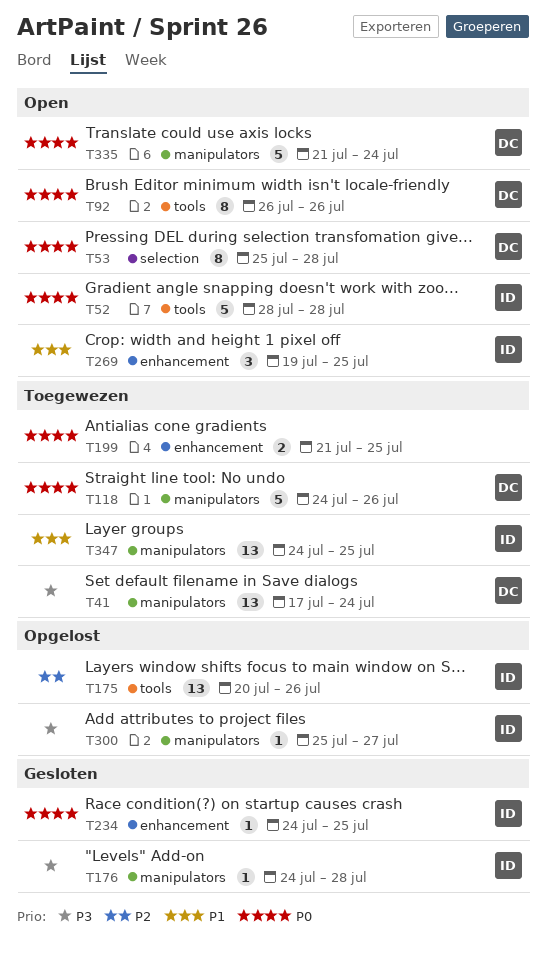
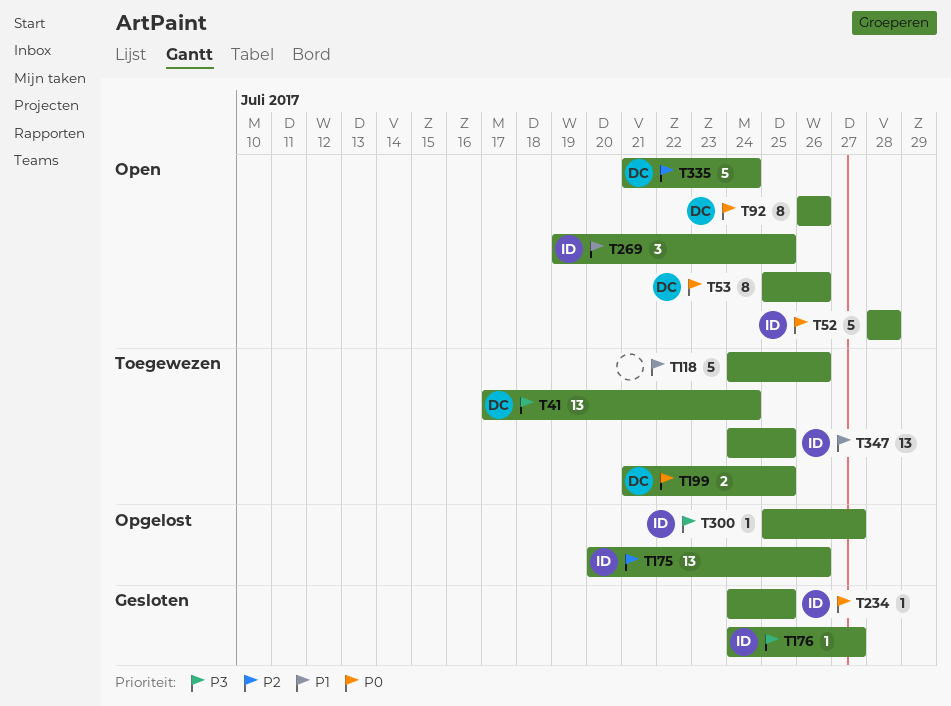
T53, due: Jul 28 -> Jul 26
T118, owner: DC -> none
T118, priority: P0 -> P1
T176, due: Jul 28 -> Jul 27
T199, owner: none -> DC
T335, priority: P0 -> P2

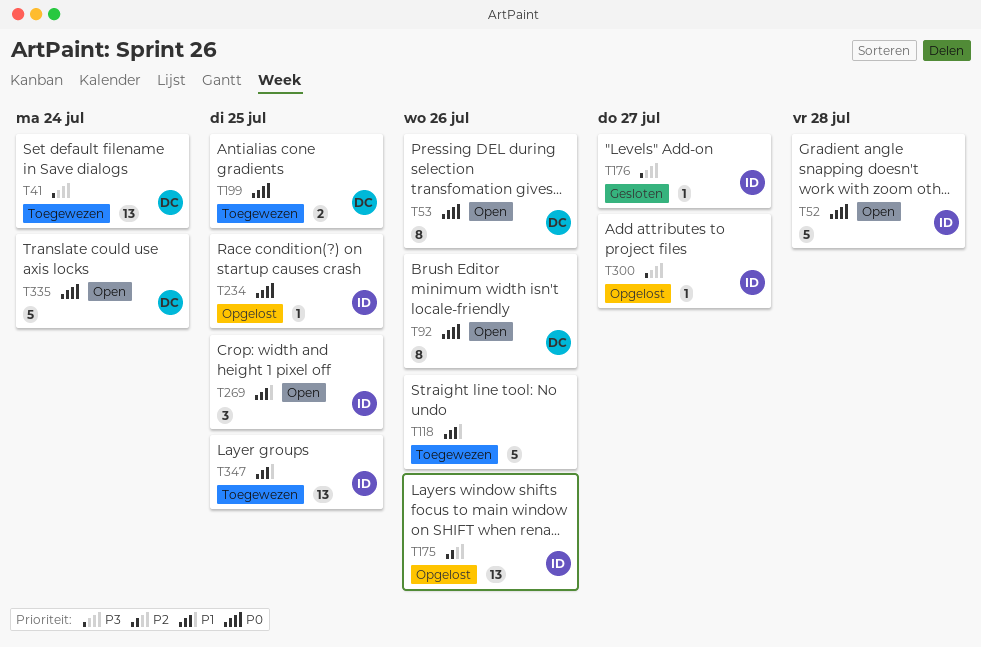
T234, status: Gesloten -> Opgelost
T335, priority: P2 -> P0

